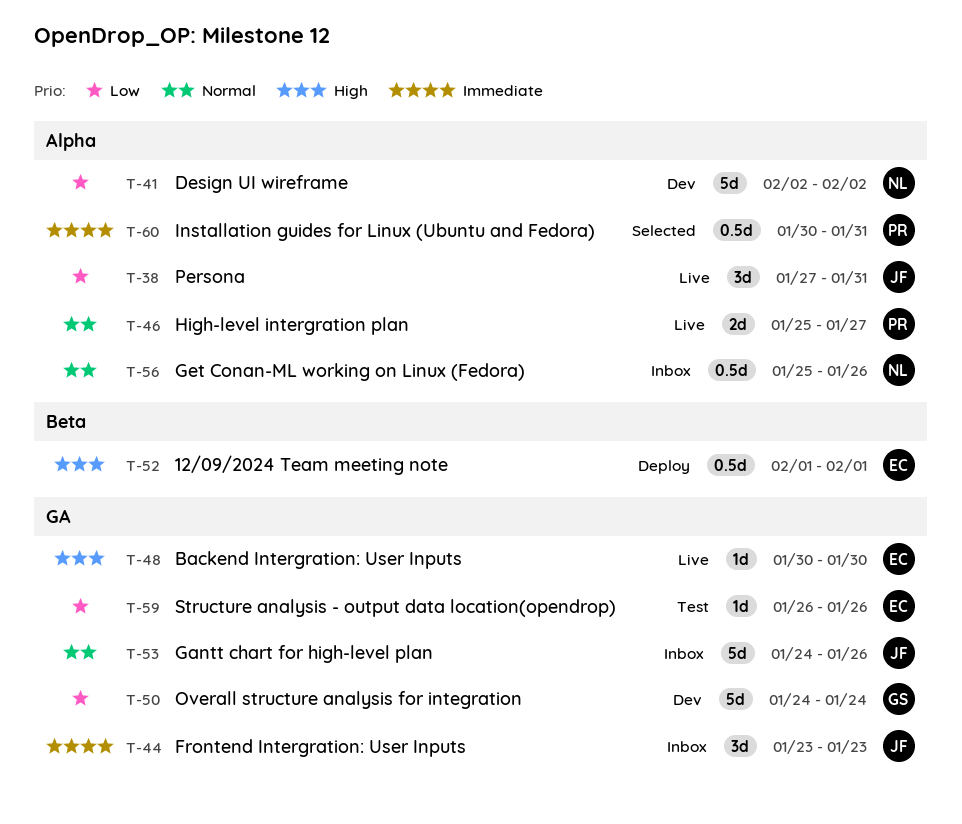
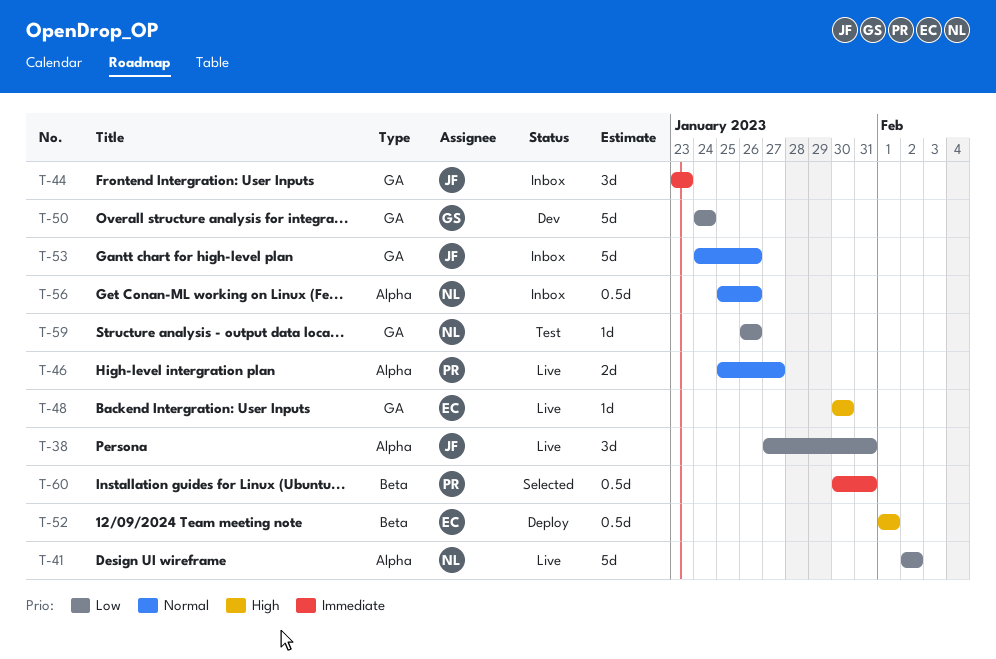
T-41, status: Dev -> Live
T-59, owner: EC -> NL
T-60, label: Alpha -> Beta

